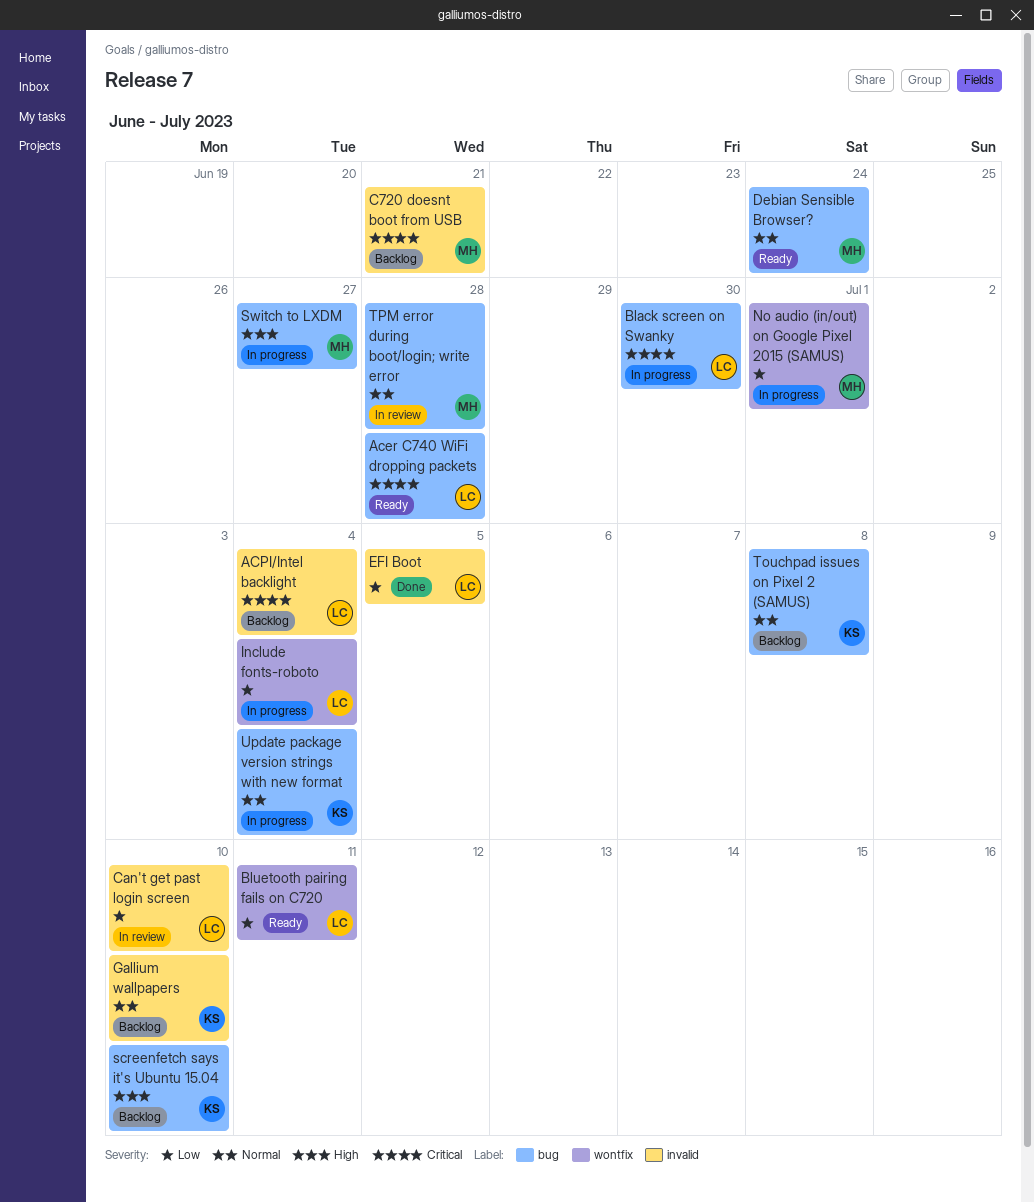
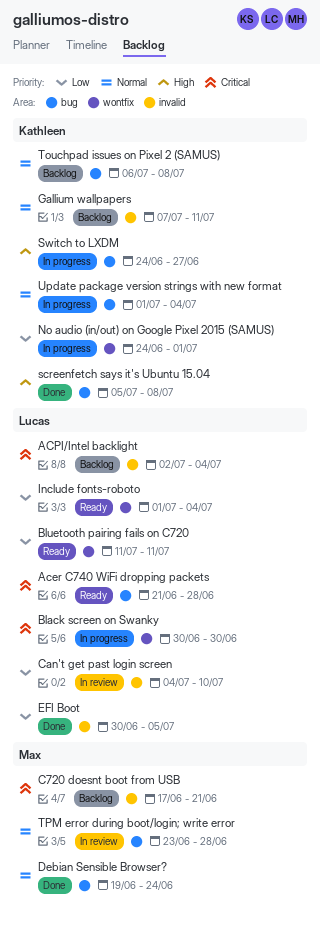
Black screen on Swanky, label: bug -> wontfix
Debian Sensible Browser?, status: Ready -> Done
Gallium wallpapers, due: Jul 10 -> Jul 11
Include fonts-roboto, status: In progress -> Ready
No audio (in/out) on Google Pixel 2015 (SAMUS), owner: Max -> Kathleen
screenfetch says it's Ubuntu 15.04, status: Backlog -> Done
screenfetch says it's Ubuntu 15.04, due: Jul 10 -> Jul 8
Switch to LXDM, owner: Max -> Kathleen

